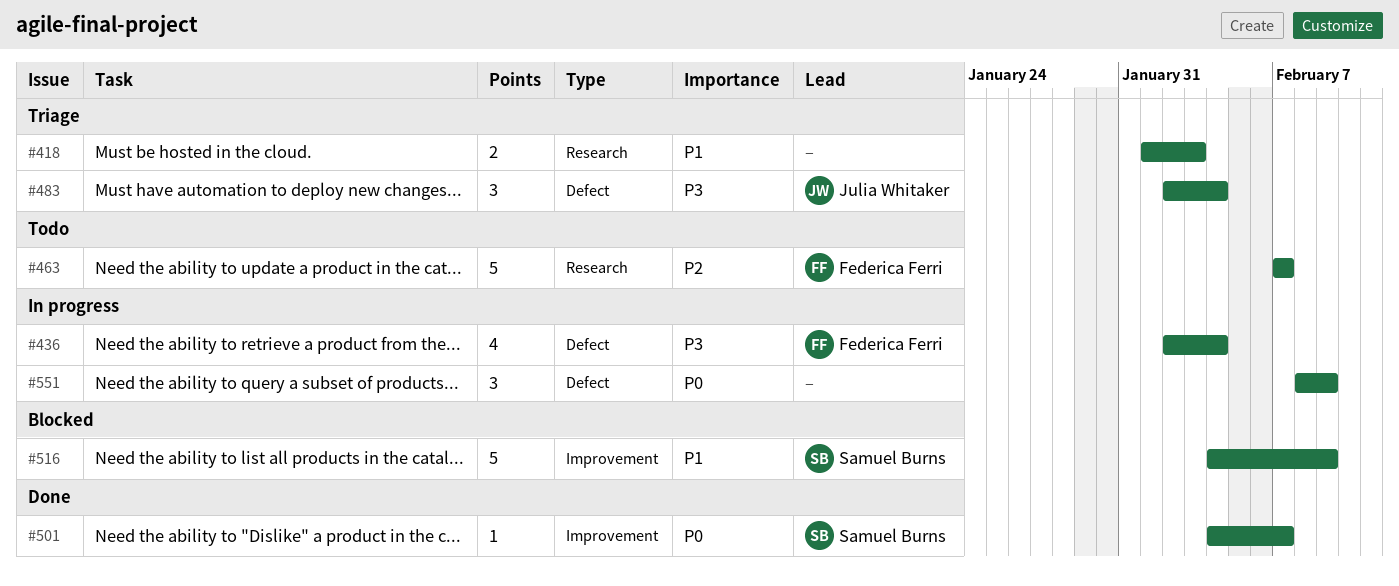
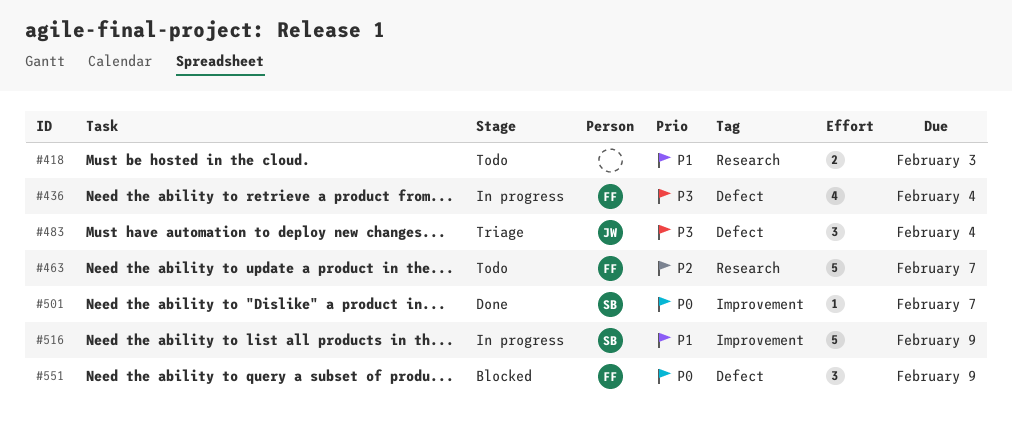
#418, status: Triage -> Todo
#516, status: Blocked -> In progress
#551, status: In progress -> Blocked
#551, owner: none -> Federica Ferri

